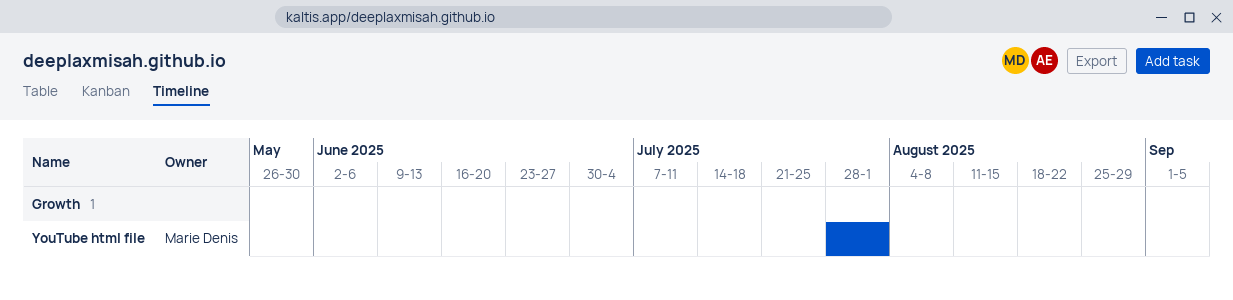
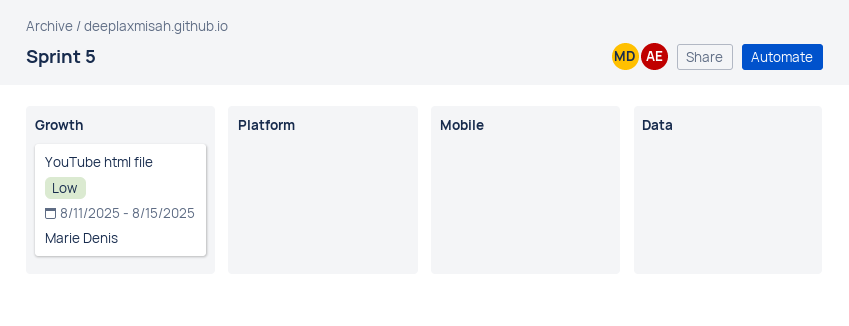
YouTube html file, start: Jul 28 -> Aug 11
YouTube html file, due: Aug 1 -> Aug 15

